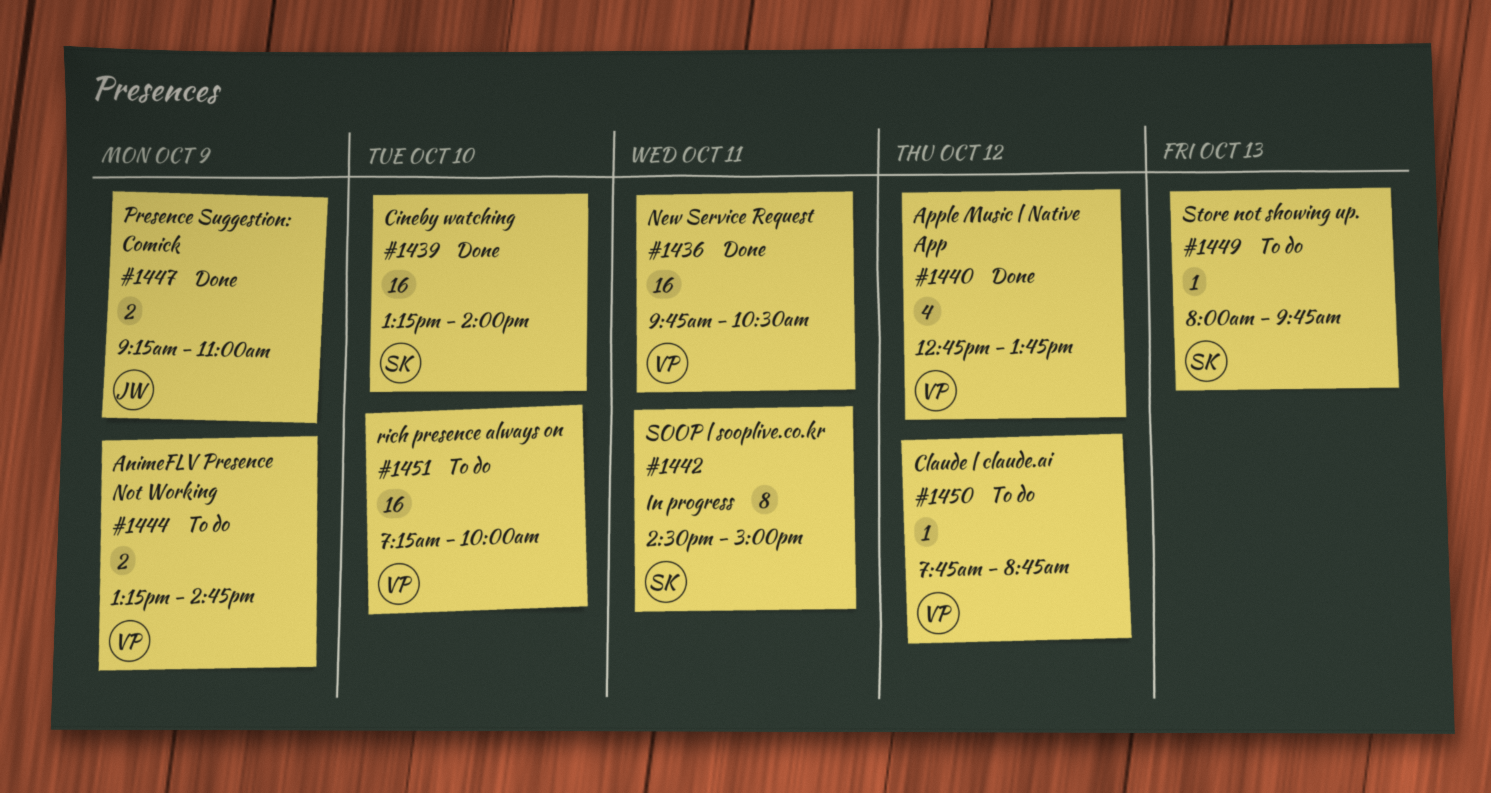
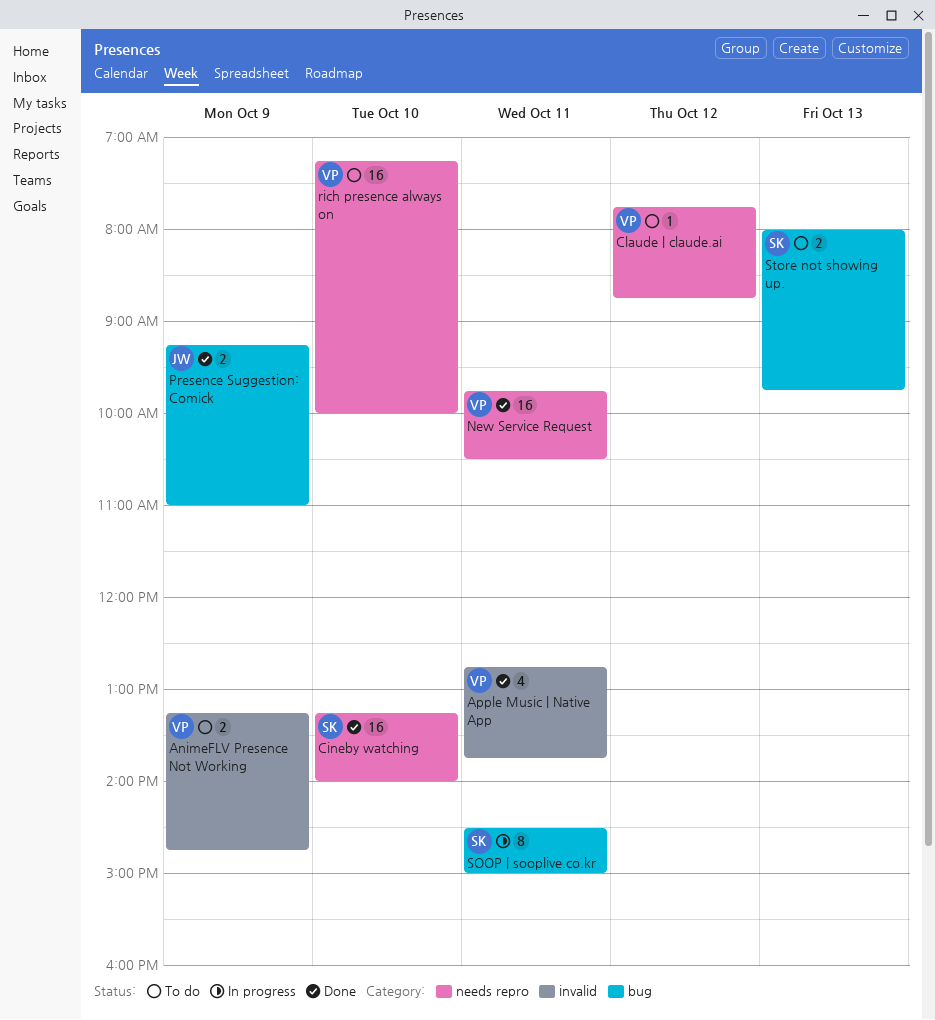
Apple Music | Native App, day: Oct 12 -> Oct 11
Store not showing up., estimate: 1 -> 2

